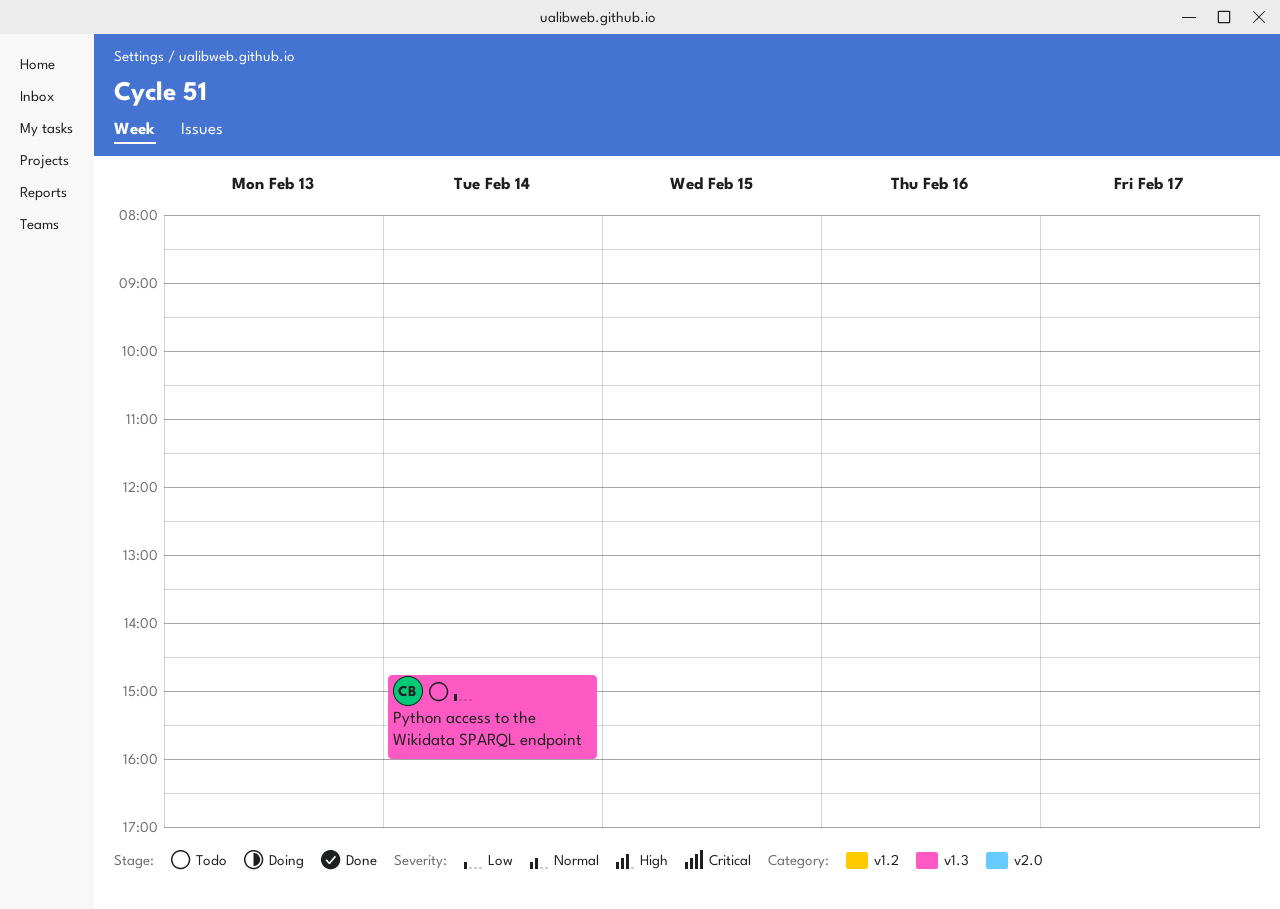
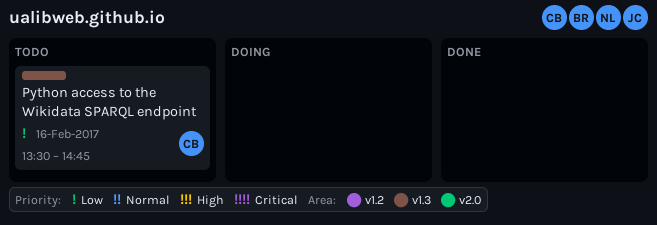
Python access to the Wikidata SPARQL endpoint, day: Feb 14 -> Feb 16
Python access to the Wikidata SPARQL endpoint, begins: 14:45 -> 13:30
Python access to the Wikidata SPARQL endpoint, ends: 16:00 -> 14:45

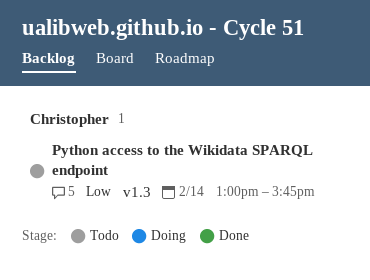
Python access to the Wikidata SPARQL endpoint, day: Feb 16 -> Feb 14
Python access to the Wikidata SPARQL endpoint, begins: 13:30 -> 13:00
Python access to the Wikidata SPARQL endpoint, ends: 14:45 -> 15:45

